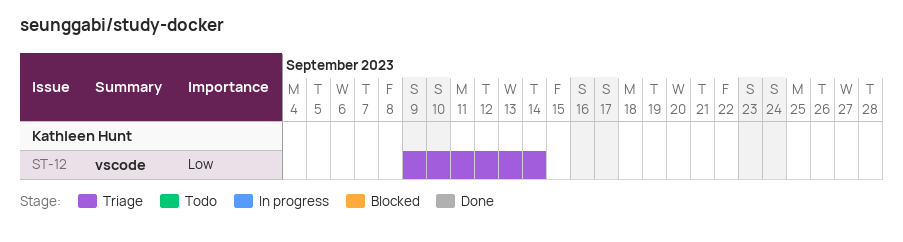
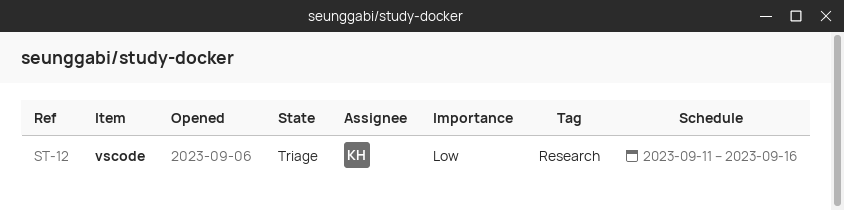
ST-12, start: Sep 9 -> Sep 11
ST-12, due: Sep 14 -> Sep 16

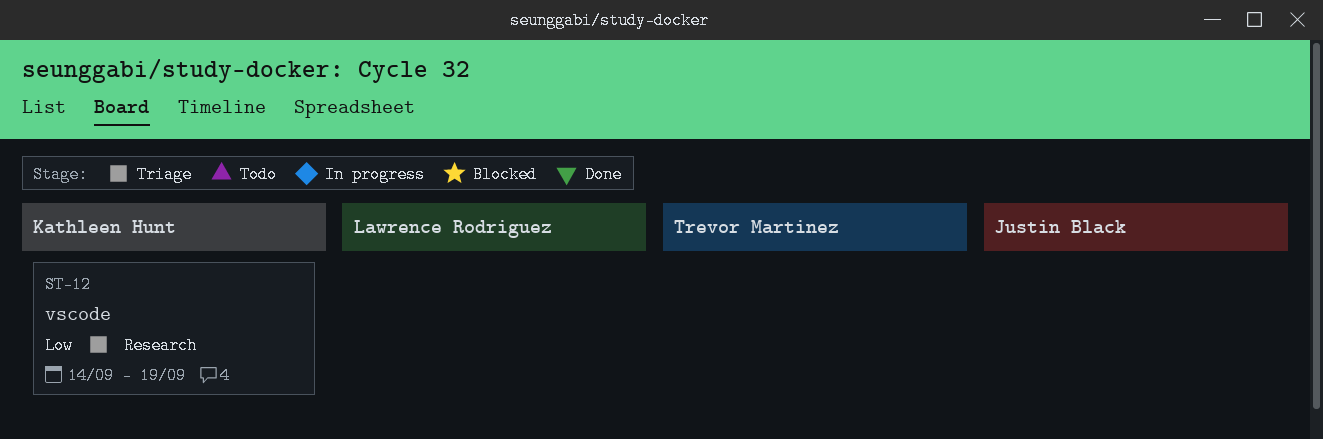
ST-12, start: Sep 11 -> Sep 14
ST-12, due: Sep 16 -> Sep 19

